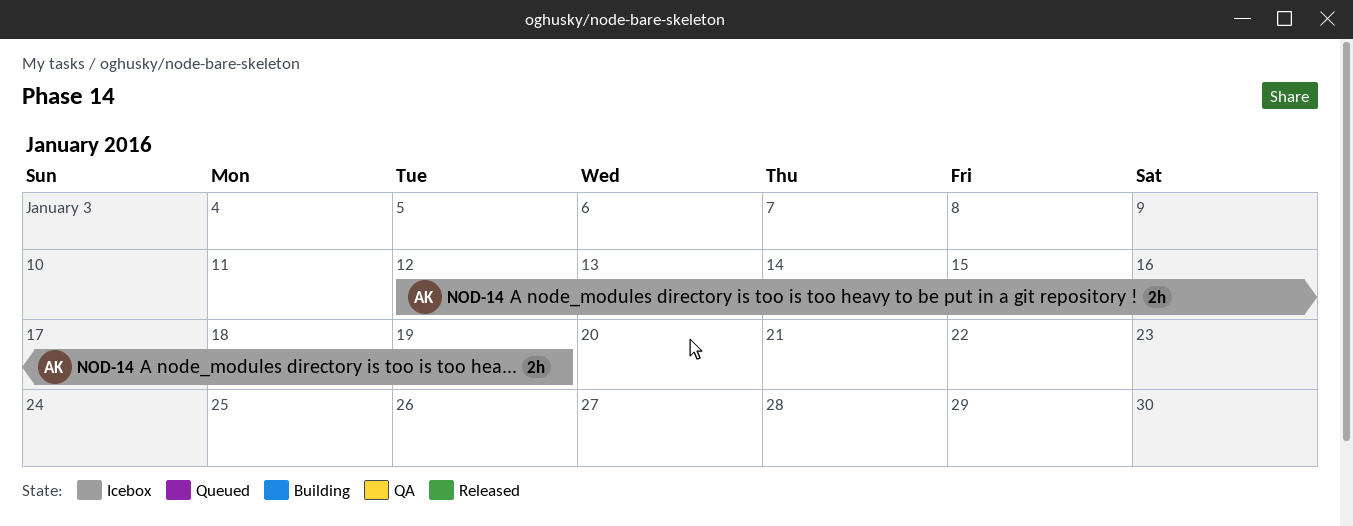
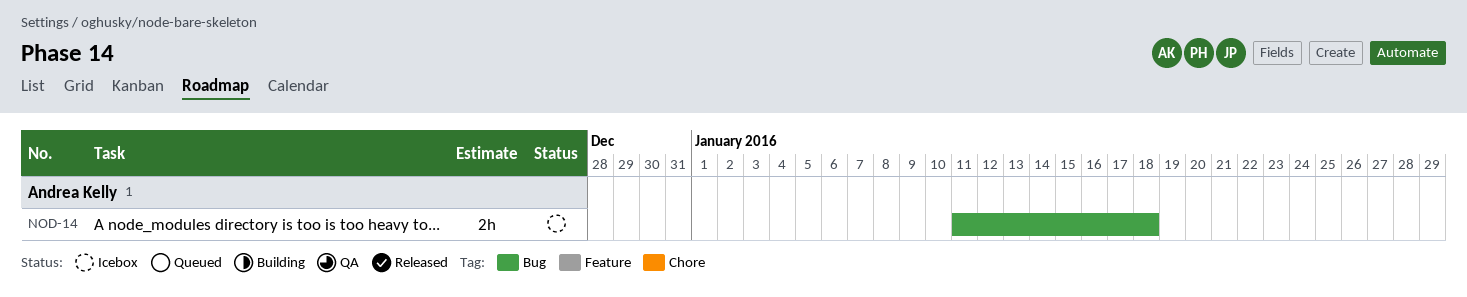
NOD-14, start: Jan 12 -> Jan 11
NOD-14, due: Jan 19 -> Jan 18

